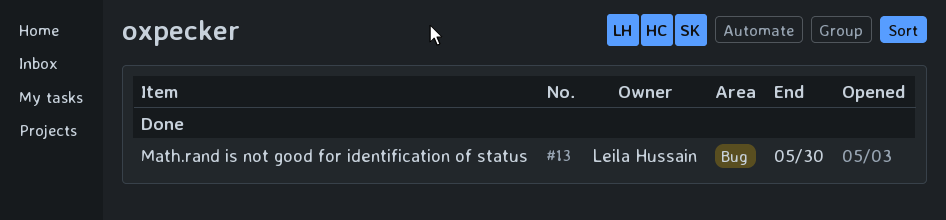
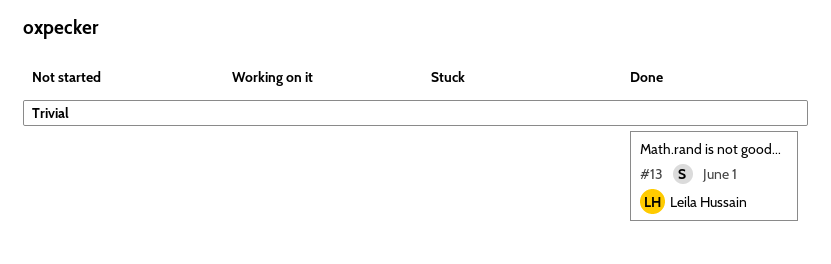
#13, due: May 30 -> Jun 1

